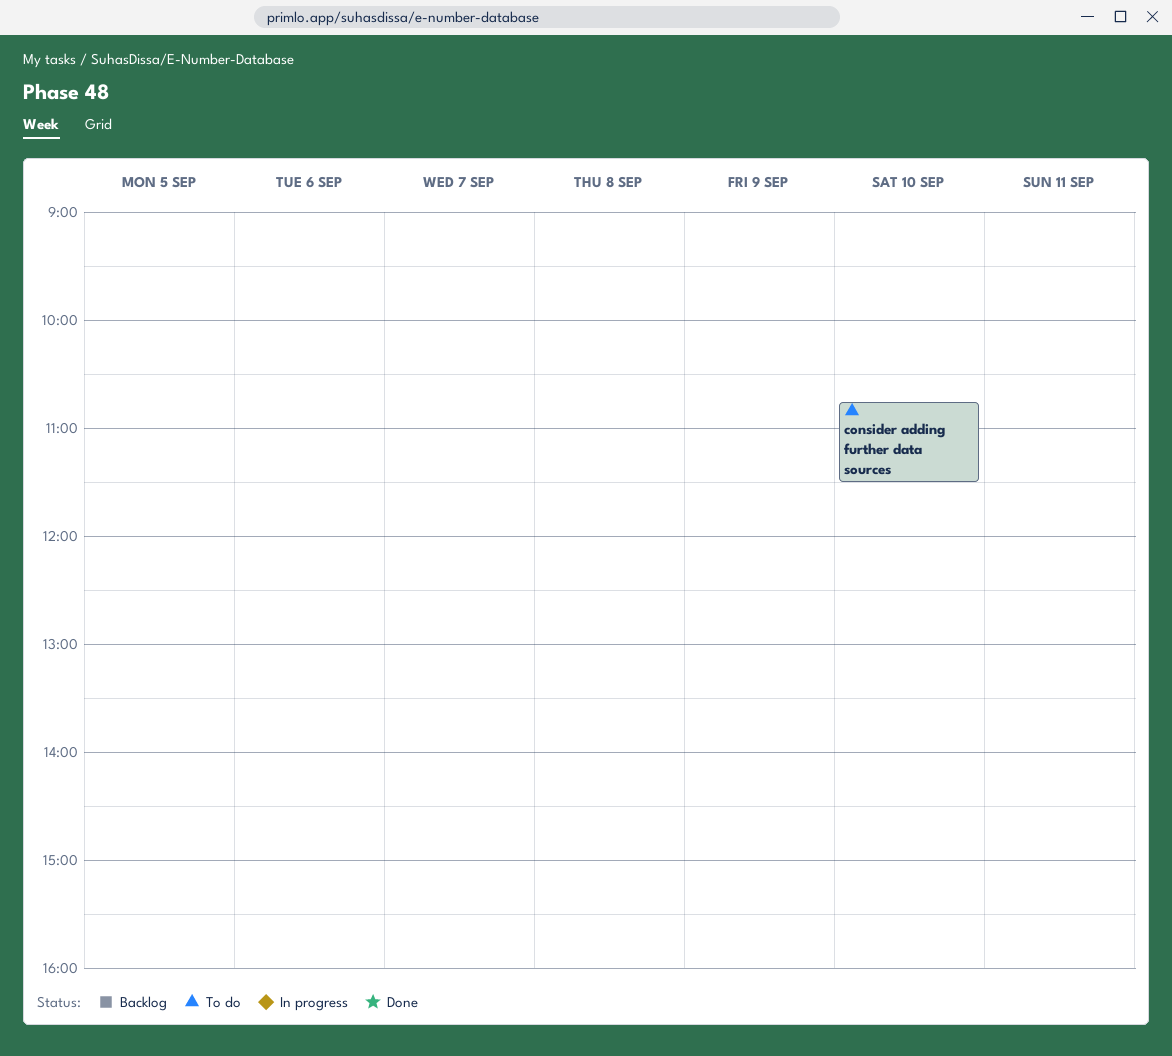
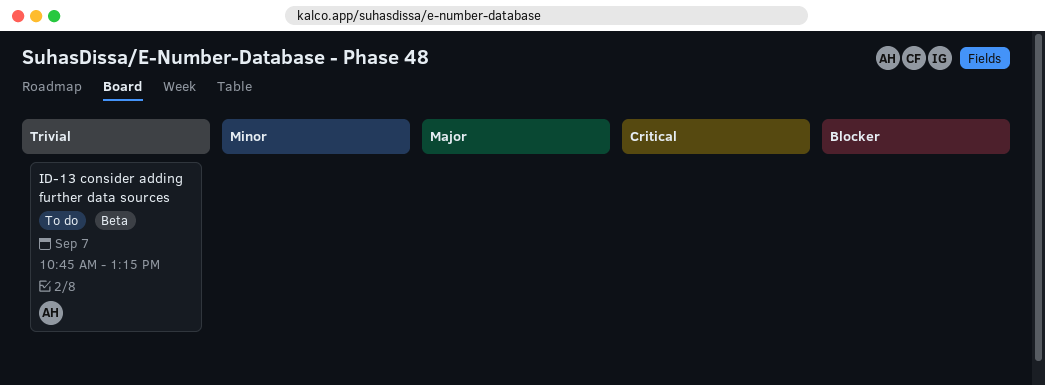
consider adding further data sources, day: Sep 10 -> Sep 7
consider adding further data sources, ends: 11:30 -> 13:15

